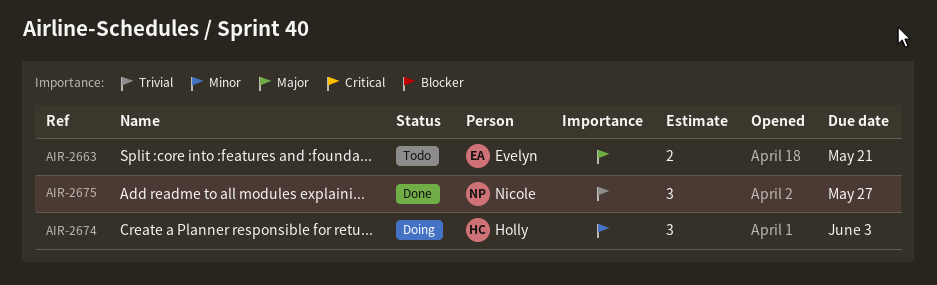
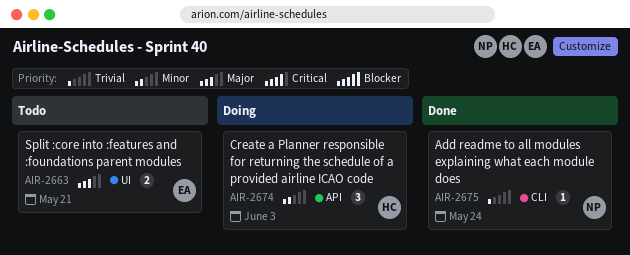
AIR-2675, estimate: 3 -> 1
AIR-2675, due: May 27 -> May 24

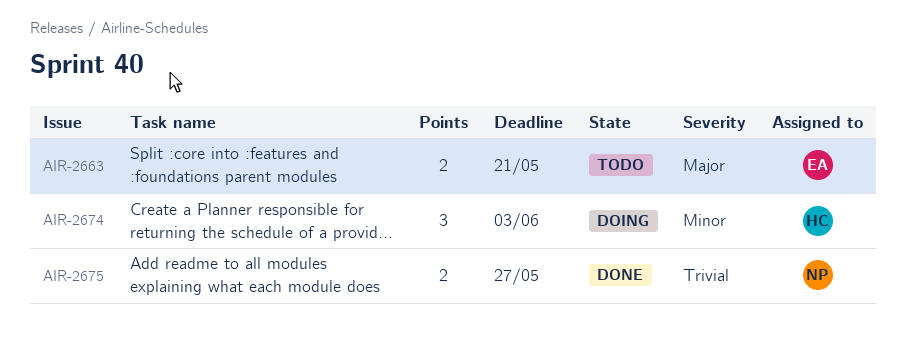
AIR-2675, estimate: 1 -> 2
AIR-2675, due: May 24 -> May 27

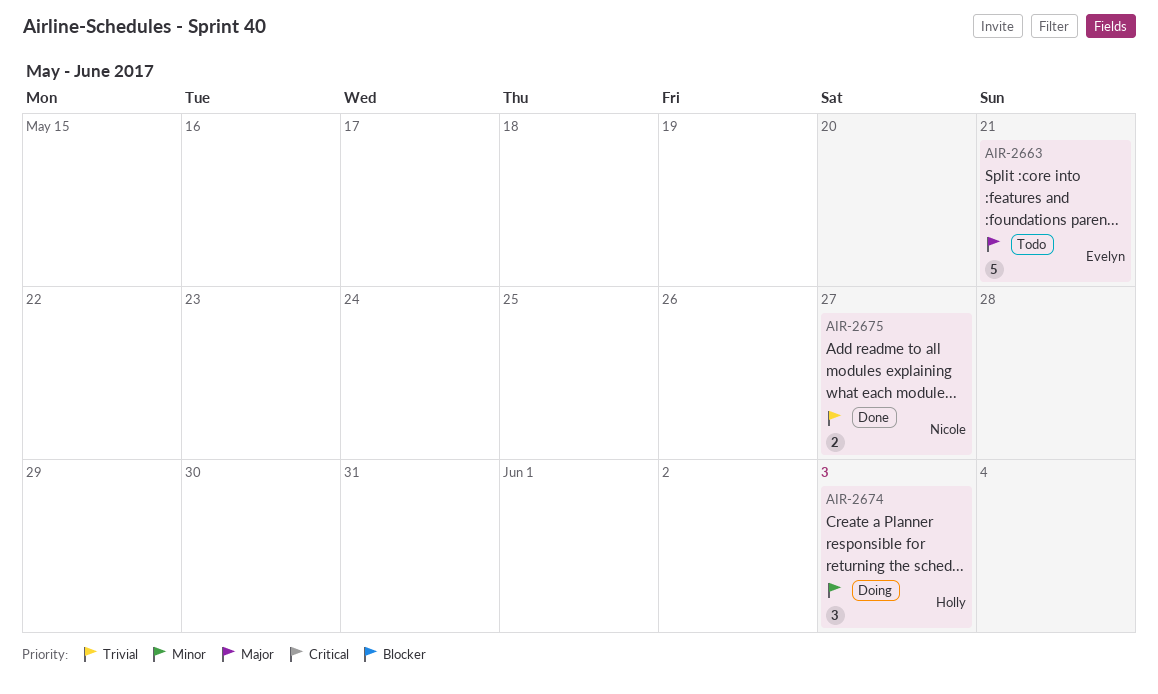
AIR-2663, estimate: 2 -> 5

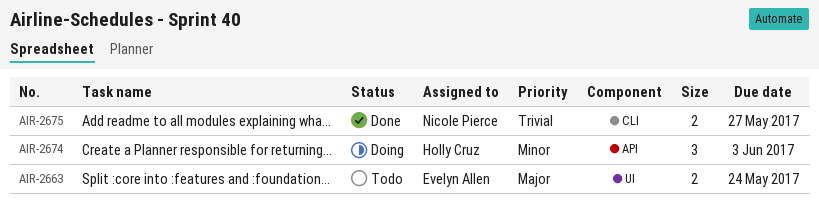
AIR-2663, estimate: 5 -> 2
AIR-2663, due: May 21 -> May 24

